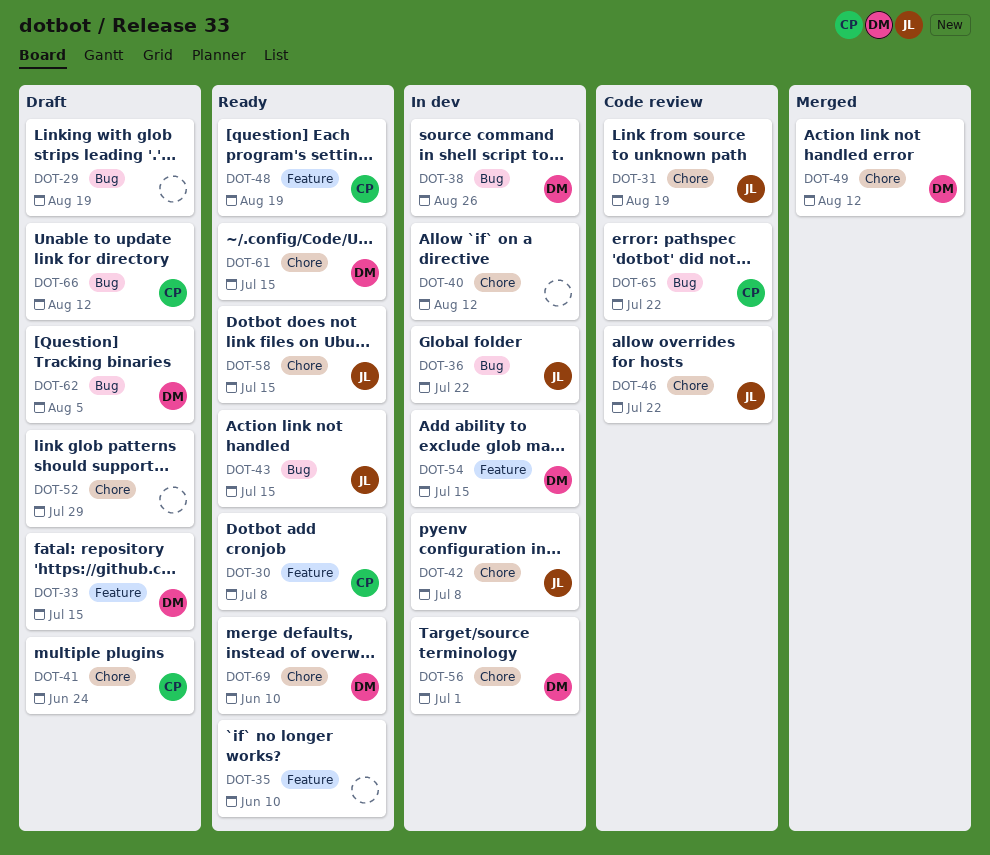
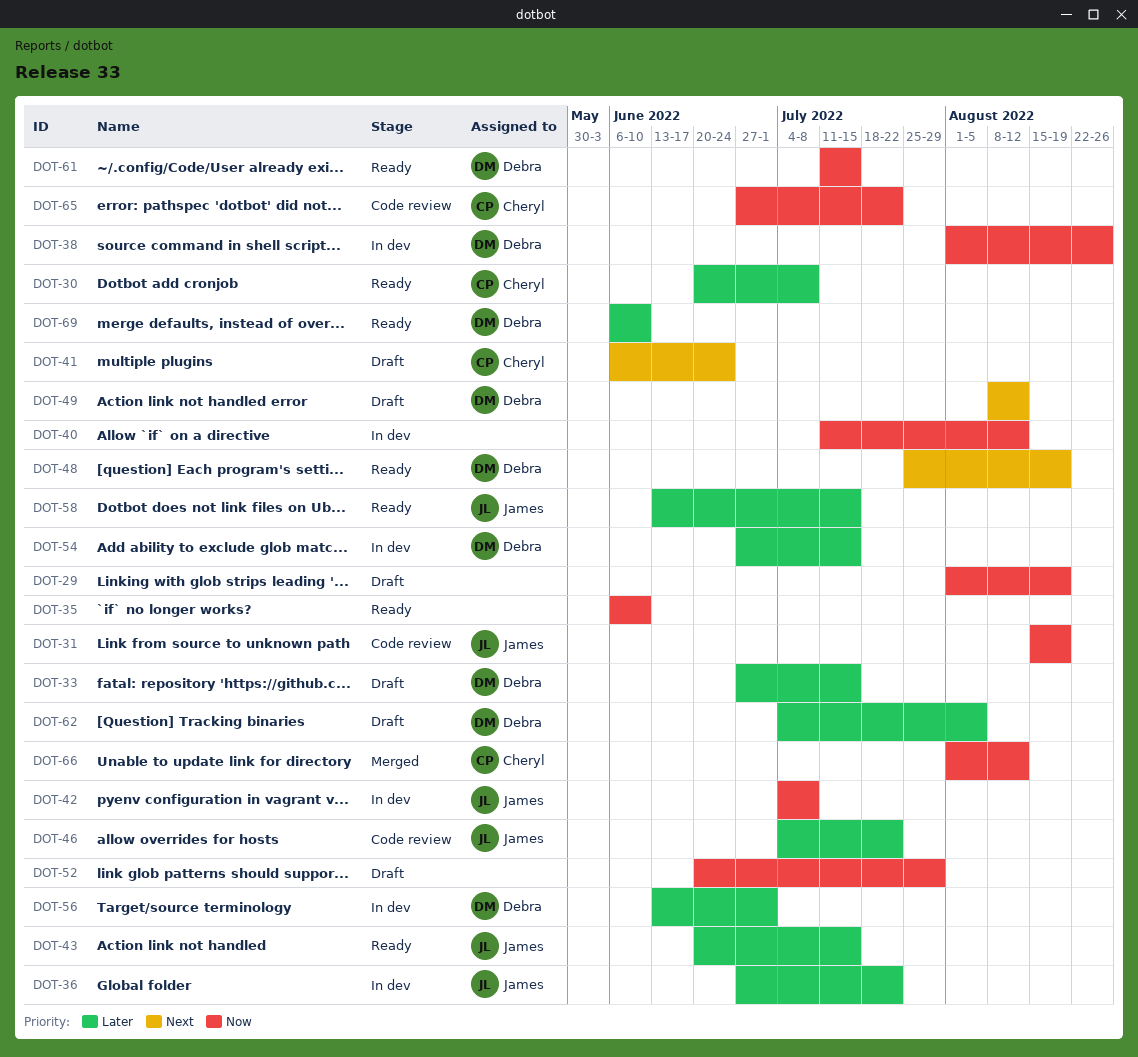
DOT-48, owner: Cheryl -> Debra
DOT-49, status: Merged -> Draft
DOT-66, status: Draft -> Merged

